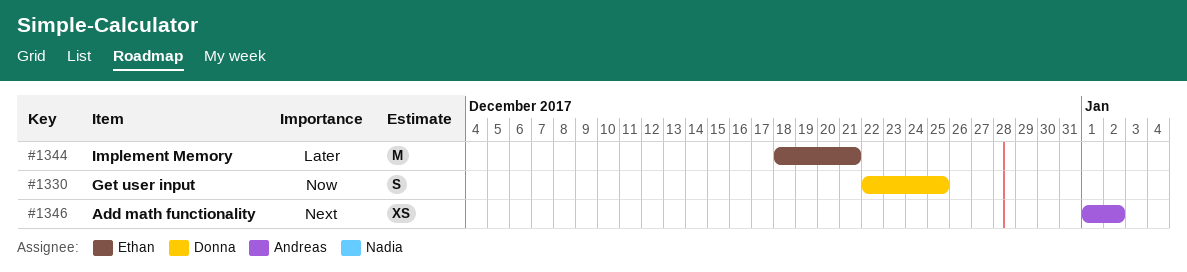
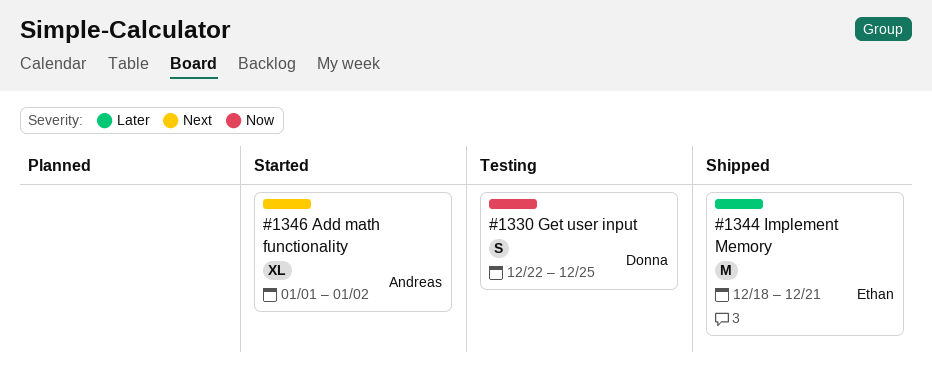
#1346, estimate: XS -> XL

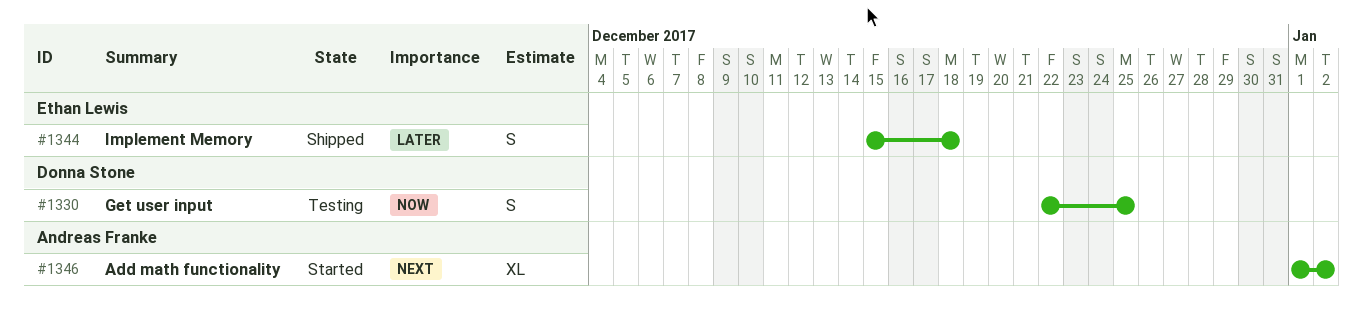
#1344, estimate: M -> S
#1344, start: Dec 18 -> Dec 15
#1344, due: Dec 21 -> Dec 18

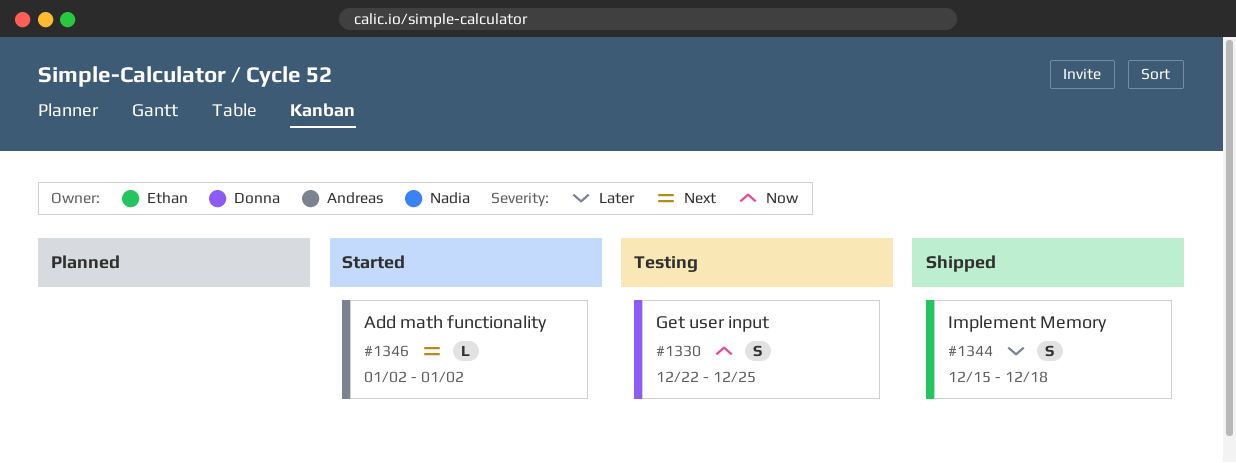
#1346, estimate: XL -> L
#1346, start: Jan 1 -> Jan 2

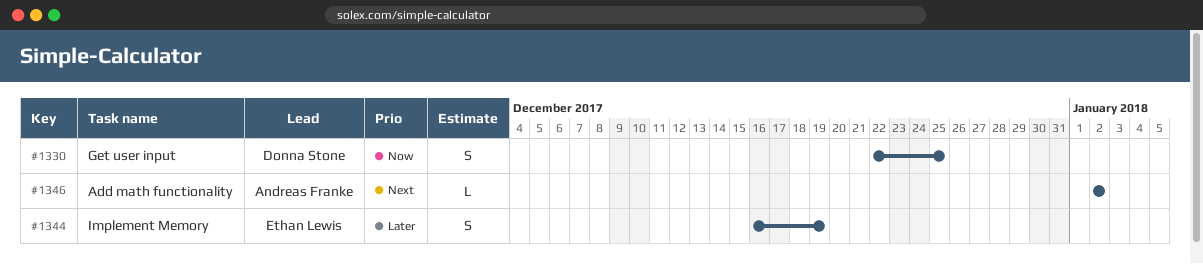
#1344, start: Dec 15 -> Dec 16
#1344, due: Dec 18 -> Dec 19

